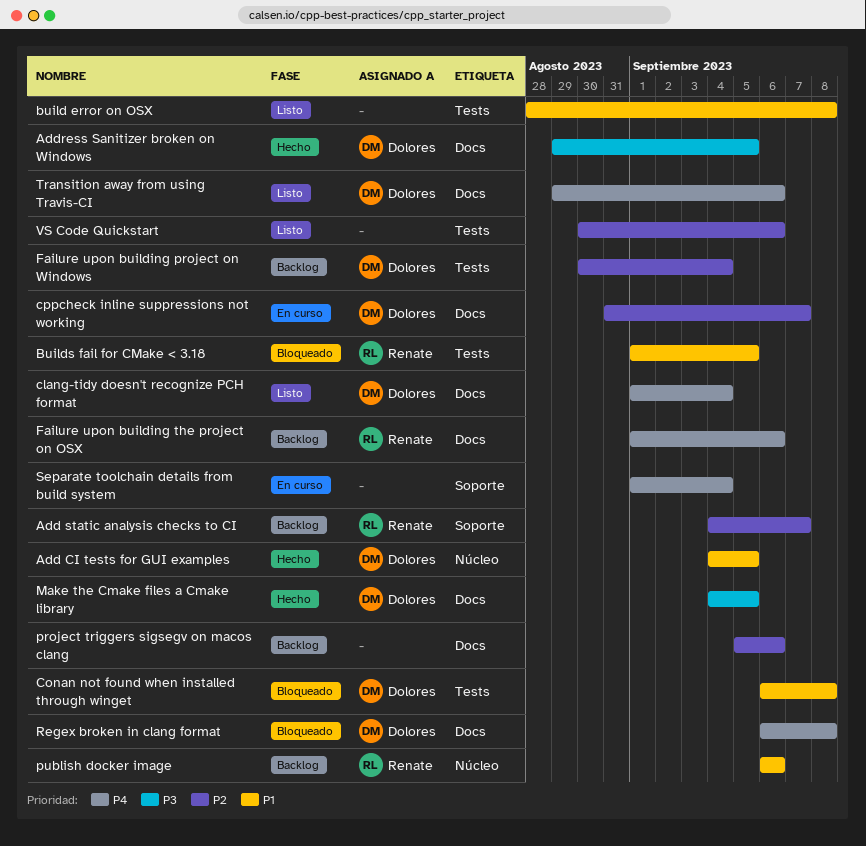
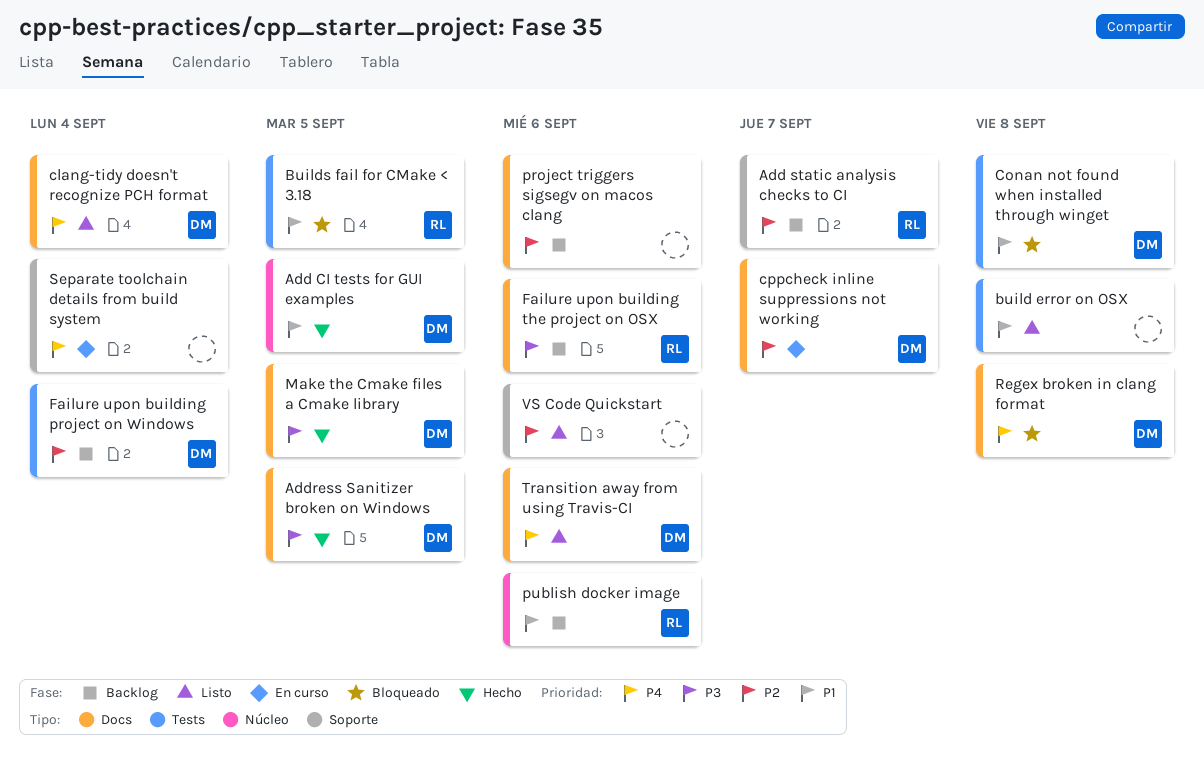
Failure upon building the project on OSX, priority: P4 -> P3
VS Code Quickstart, label: Tests -> Soporte

